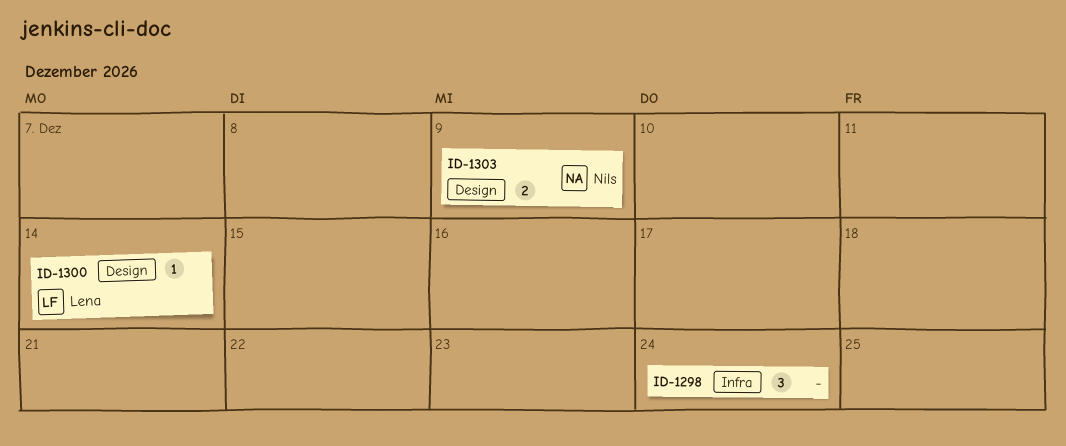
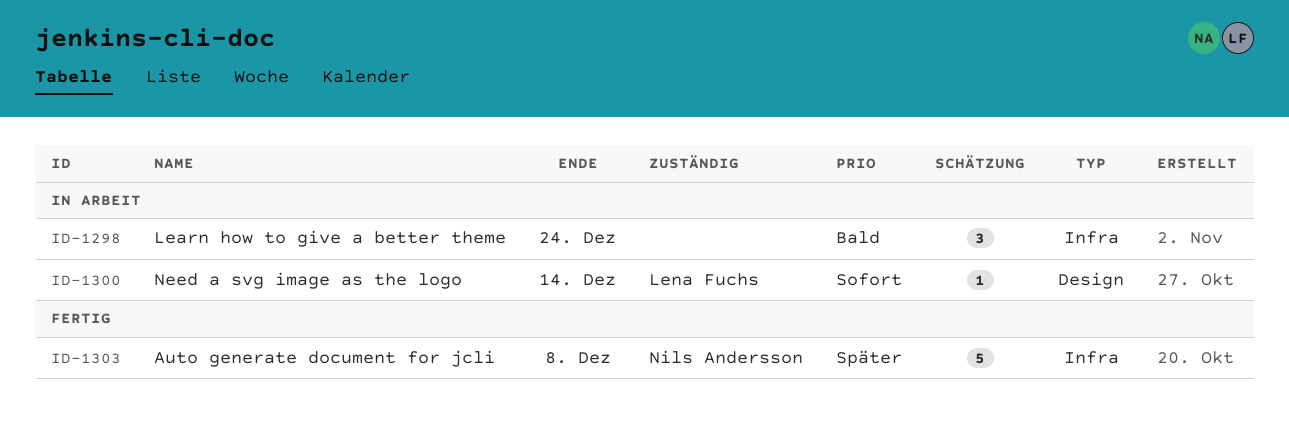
ID-1303, label: Design -> Infra
ID-1303, estimate: 2 -> 5
ID-1303, due: Dec 9 -> Dec 8

